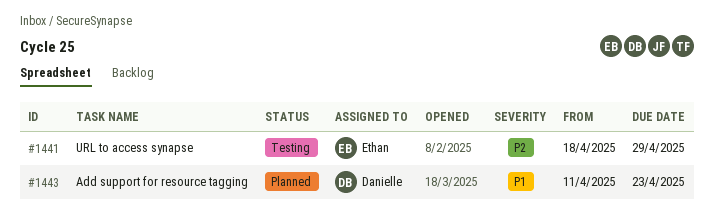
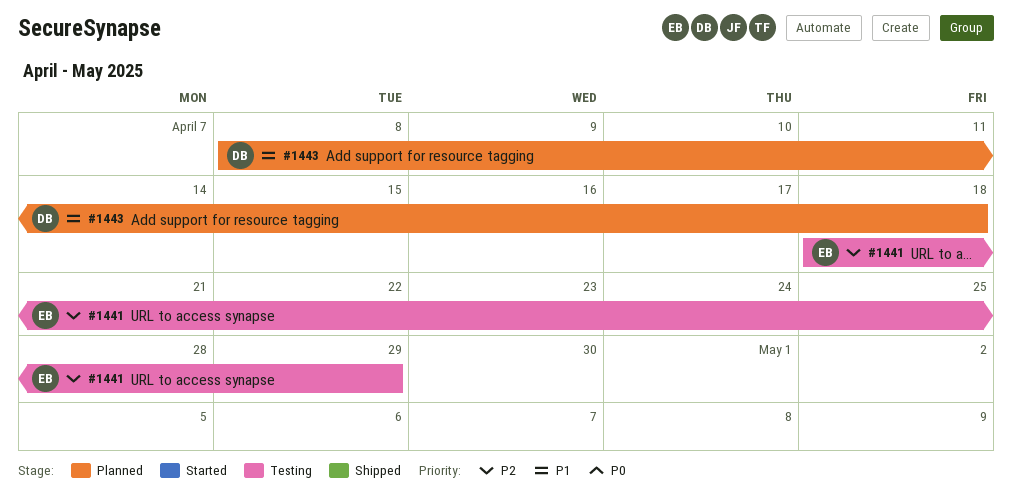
#1443, start: Apr 11 -> Apr 8
#1443, due: Apr 23 -> Apr 18

